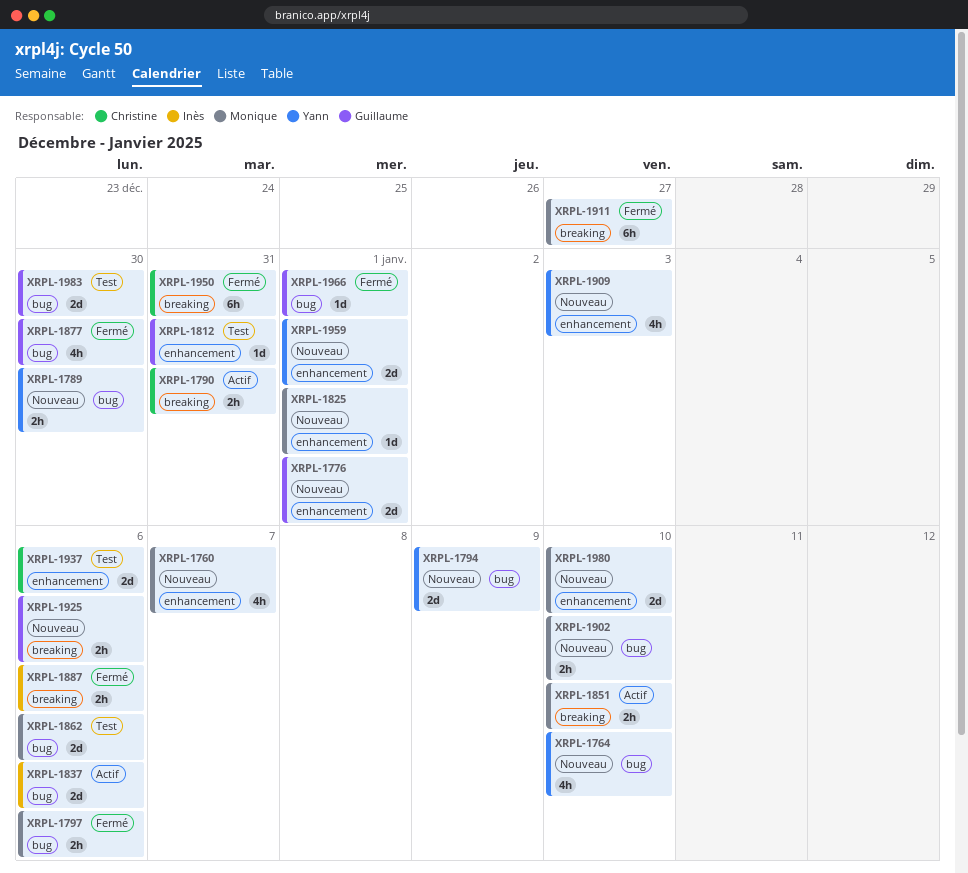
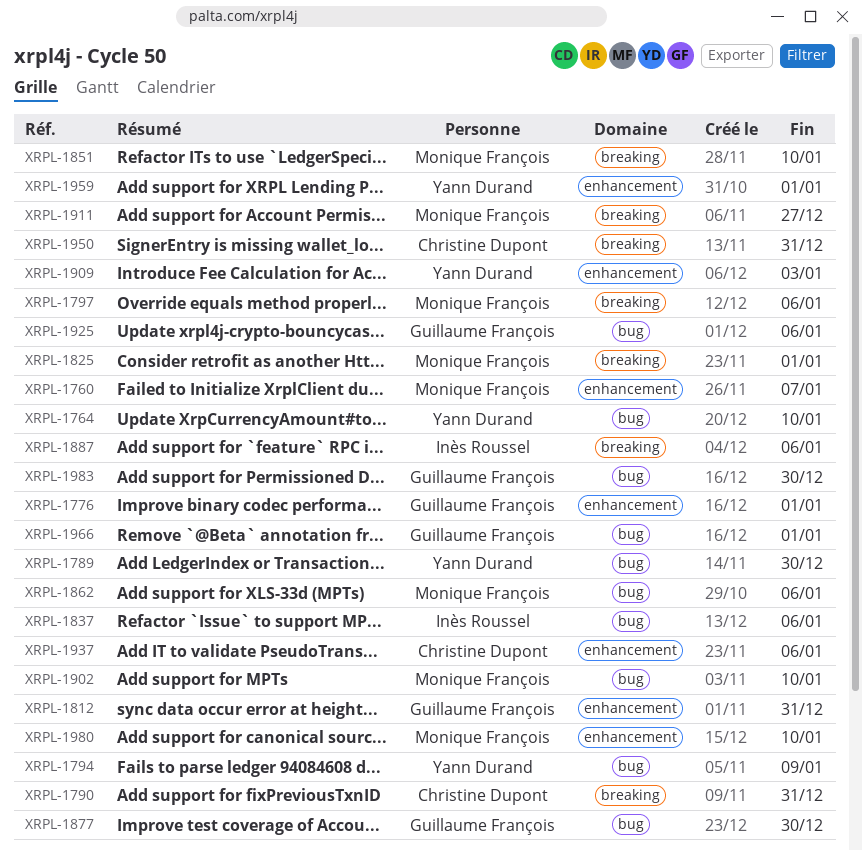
XRPL-1797, label: bug -> breaking
XRPL-1825, label: enhancement -> breaking
XRPL-1925, label: breaking -> bug

